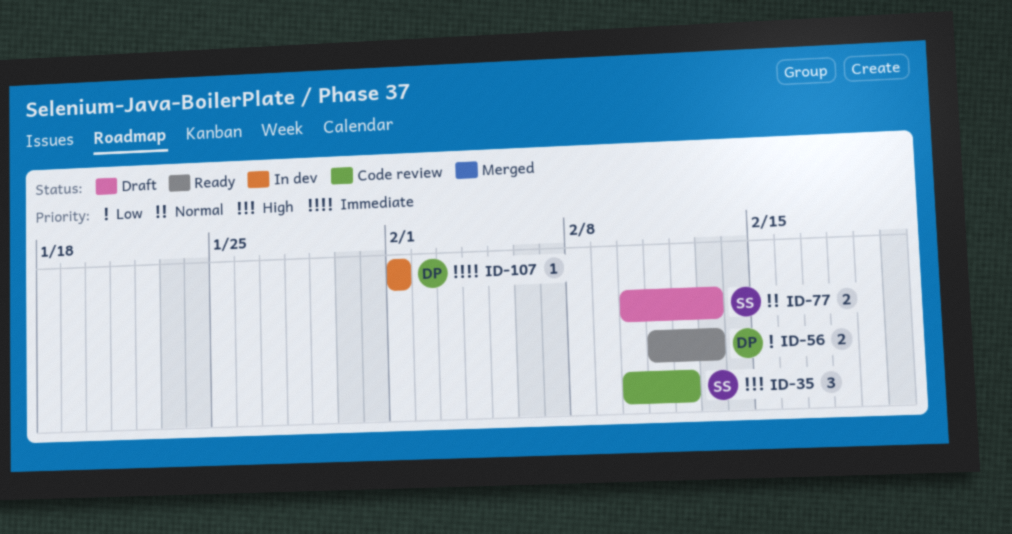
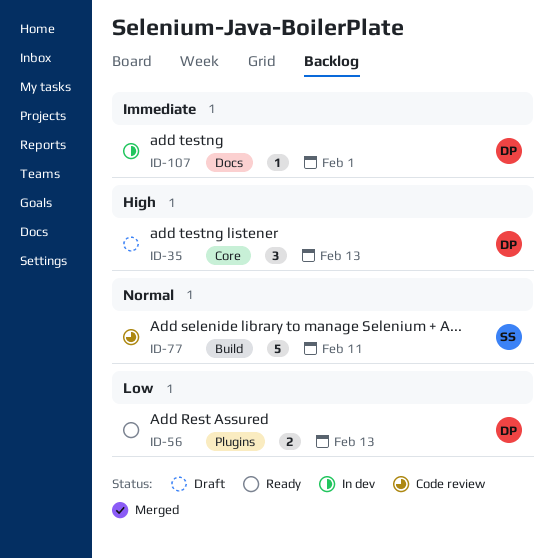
ID-35, status: Code review -> Draft
ID-35, owner: SS -> DP
ID-35, due: Feb 12 -> Feb 13
ID-77, status: Draft -> Code review
ID-77, estimate: 2 -> 5
ID-77, due: Feb 13 -> Feb 11

